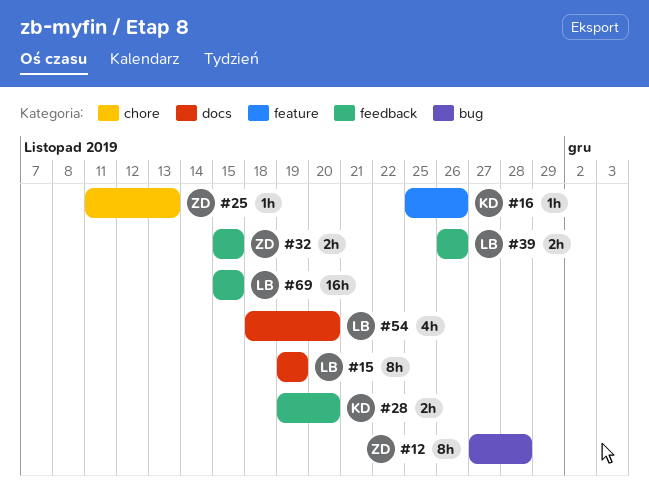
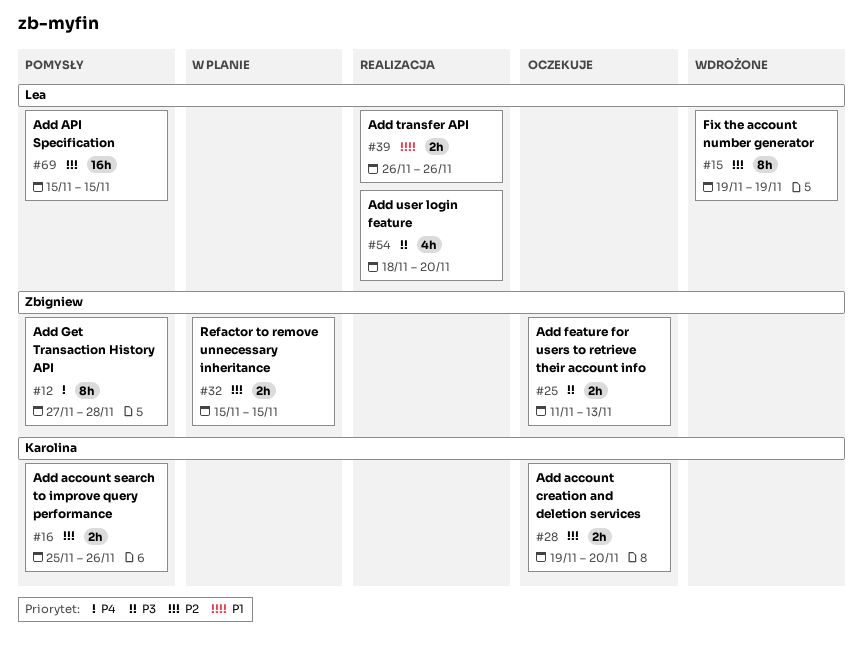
#16, estimate: 1h -> 2h
#25, estimate: 1h -> 2h

